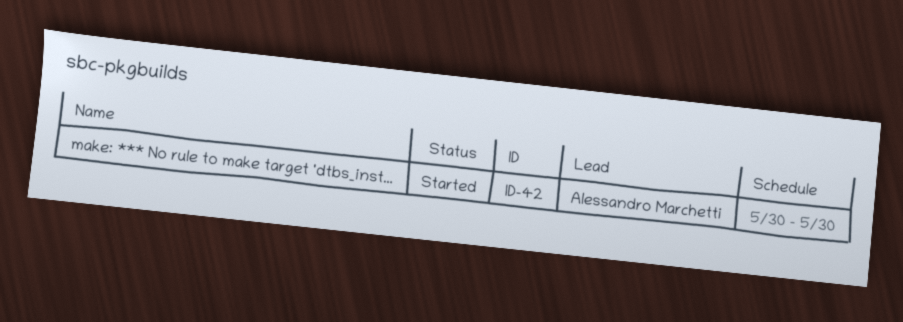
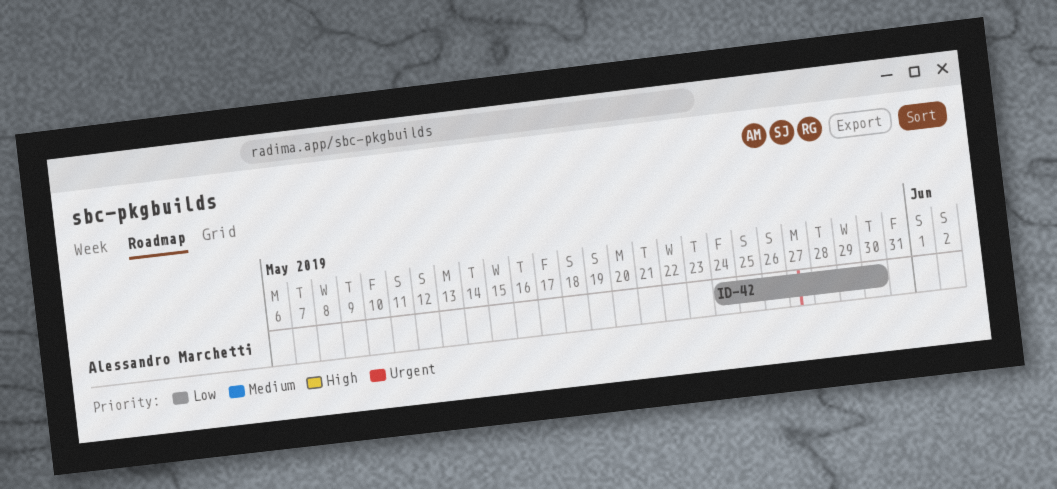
ID-42, start: May 30 -> May 24

